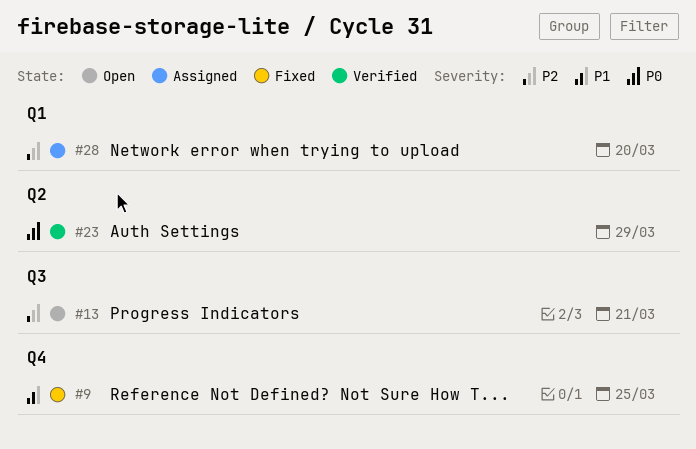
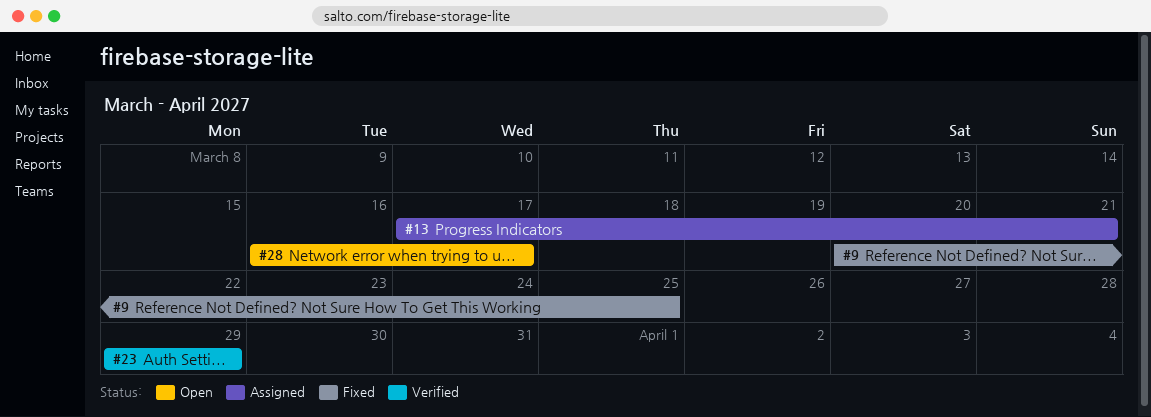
#13, status: Open -> Assigned
#28, status: Assigned -> Open
#28, due: Mar 20 -> Mar 17

